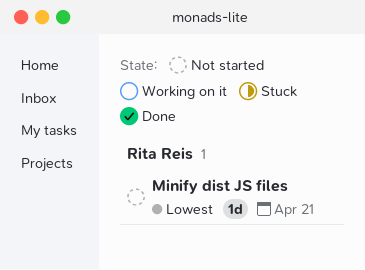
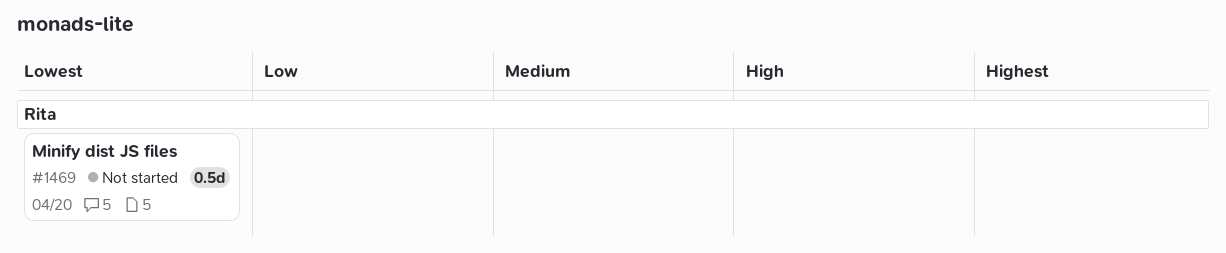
Minify dist JS files, estimate: 1d -> 0.5d
Minify dist JS files, due: Apr 21 -> Apr 20

